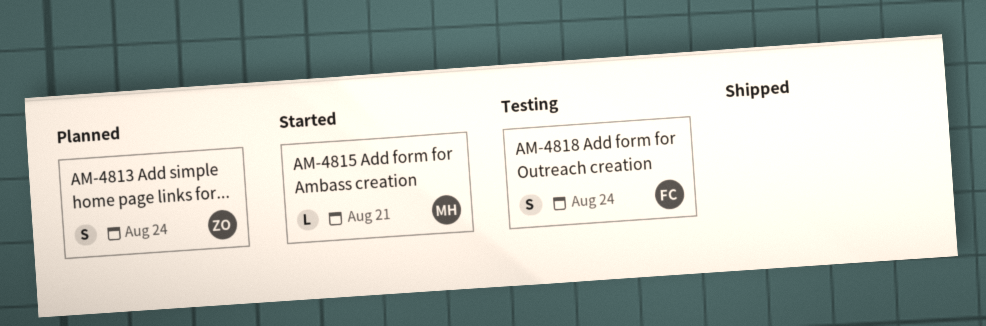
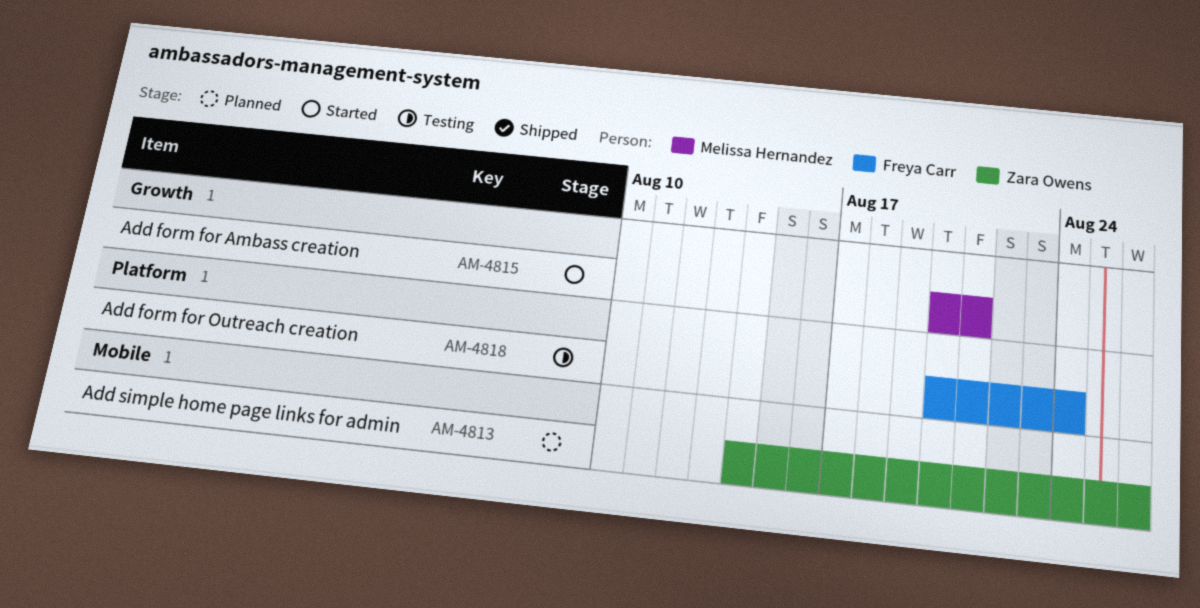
AM-4813, due: Aug 24 -> Aug 26

